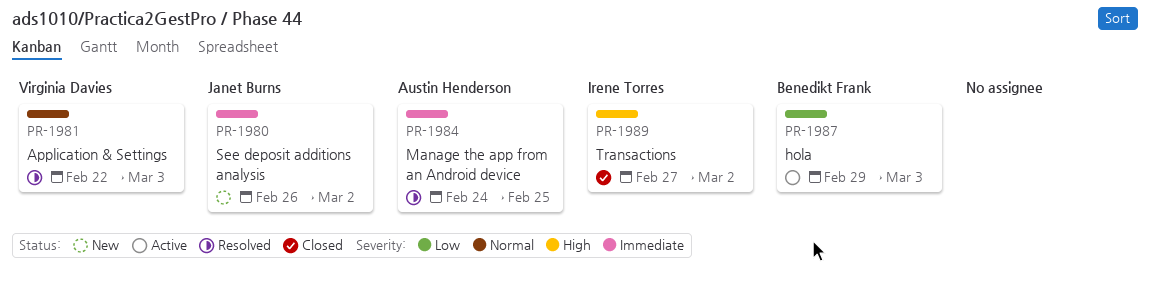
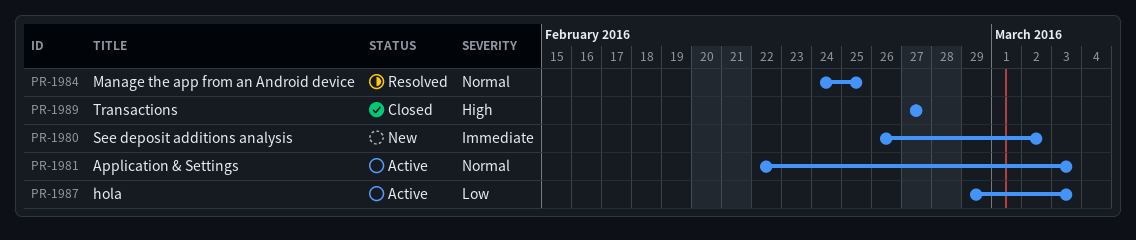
PR-1981, status: Resolved -> Active
PR-1984, priority: Immediate -> Normal
PR-1989, due: Mar 2 -> Feb 27

